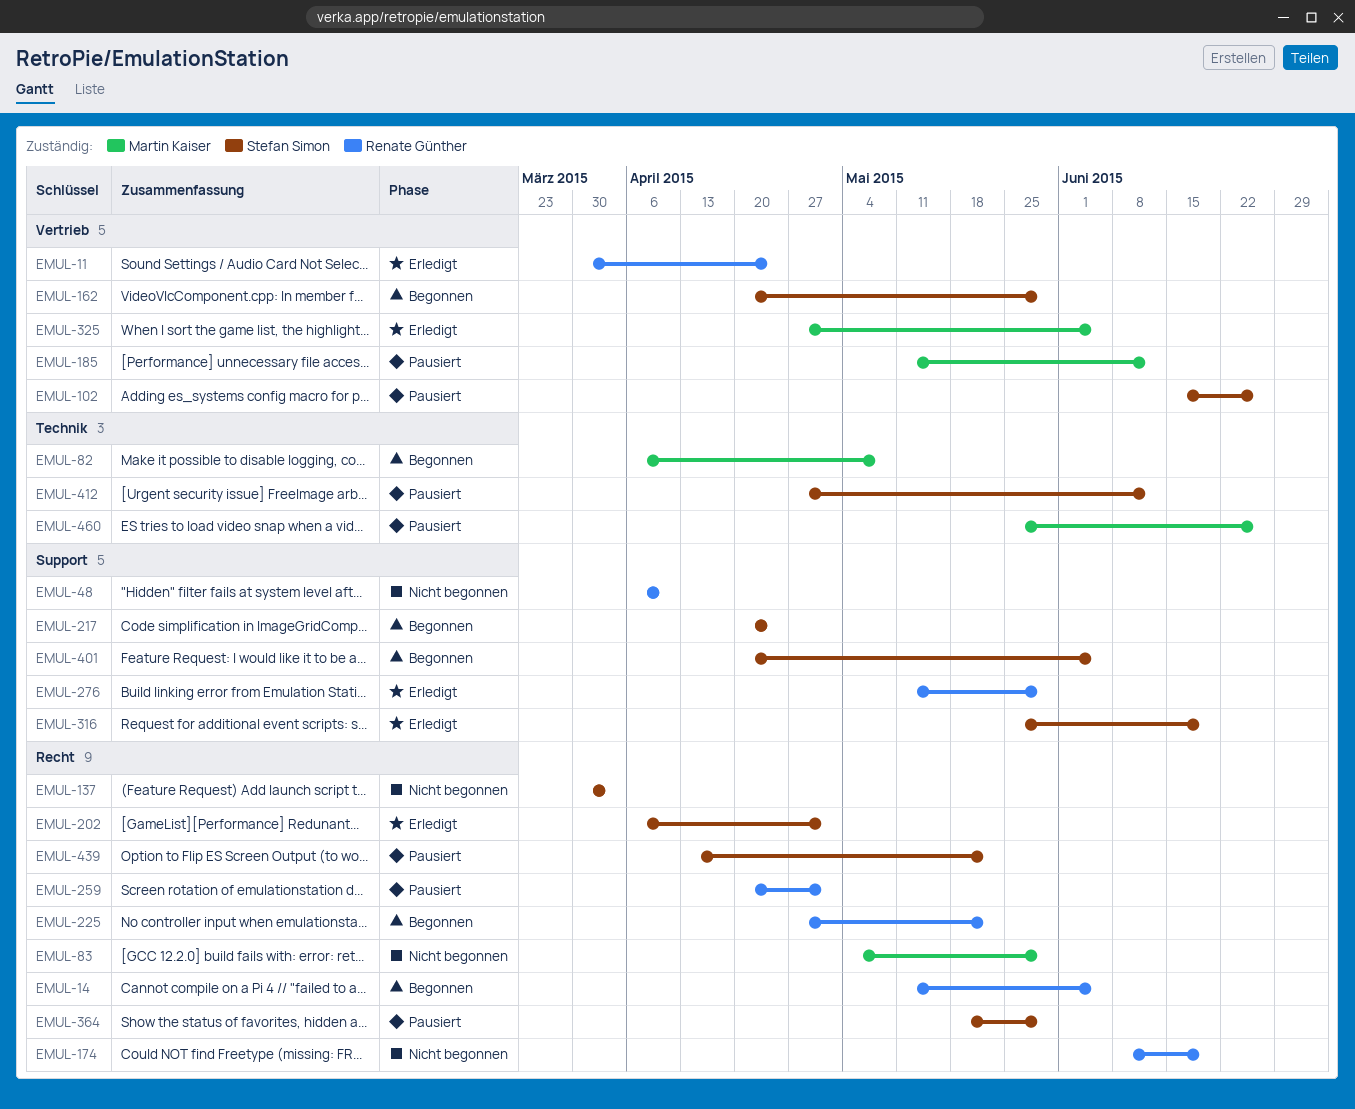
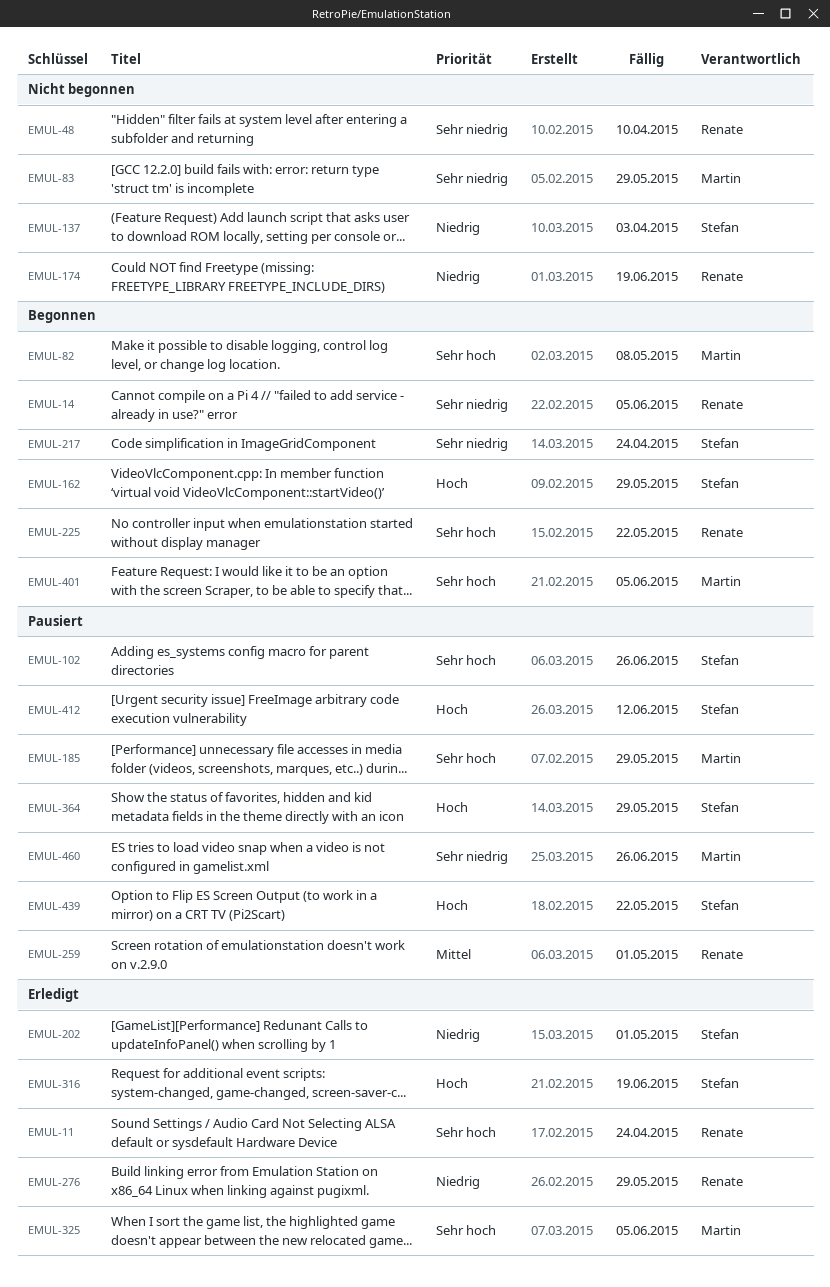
EMUL-185, due: Jun 12 -> May 29
EMUL-401, owner: Stefan Simon -> Martin Kaiser

